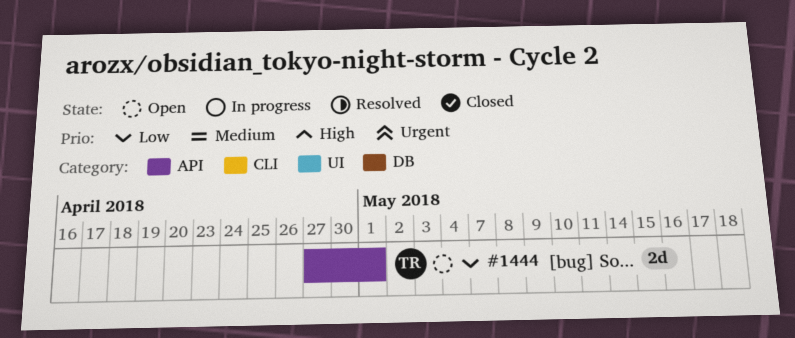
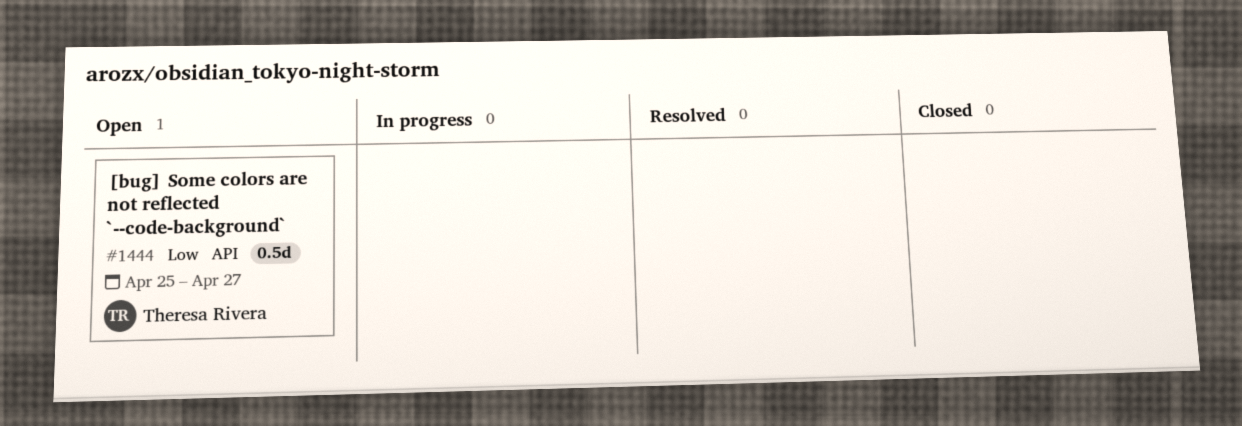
#1444, estimate: 2d -> 0.5d
#1444, start: Apr 27 -> Apr 25
#1444, due: May 1 -> Apr 27

